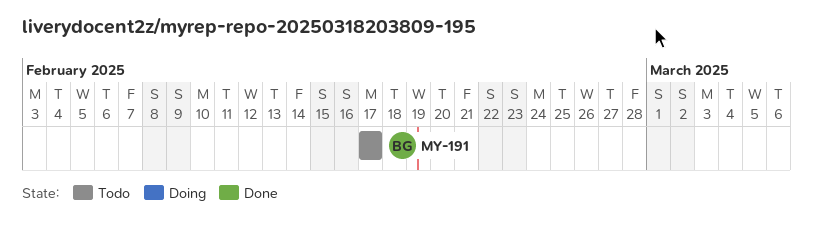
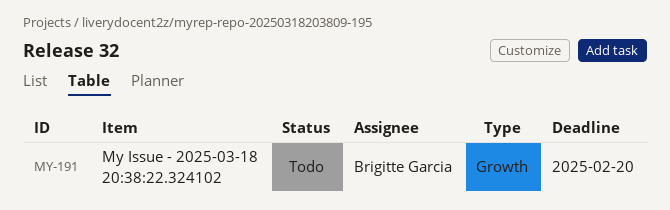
MY-191, due: Feb 17 -> Feb 20

